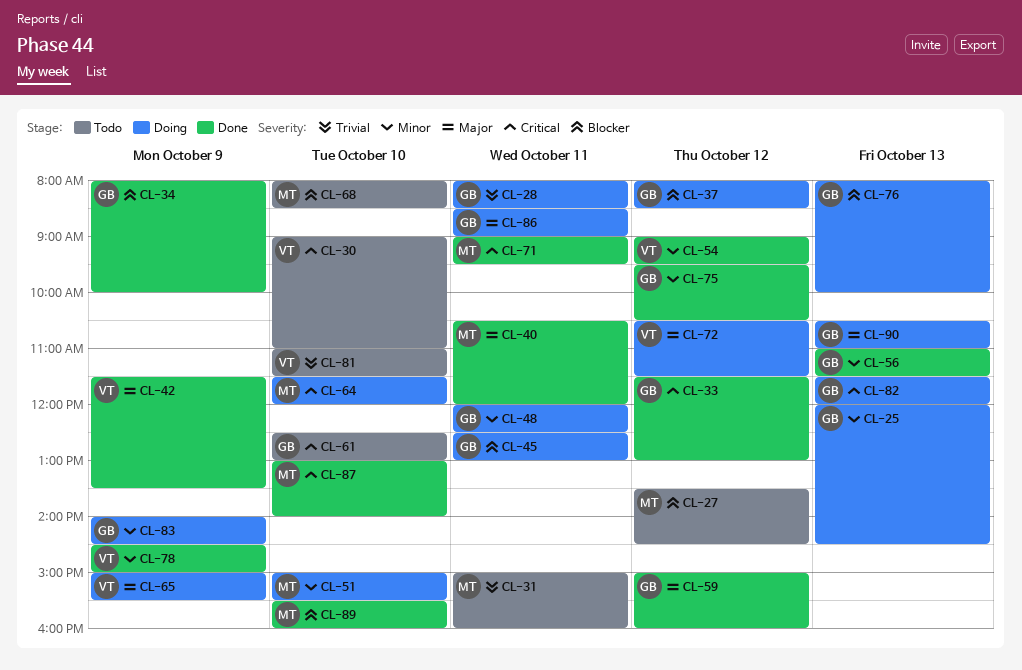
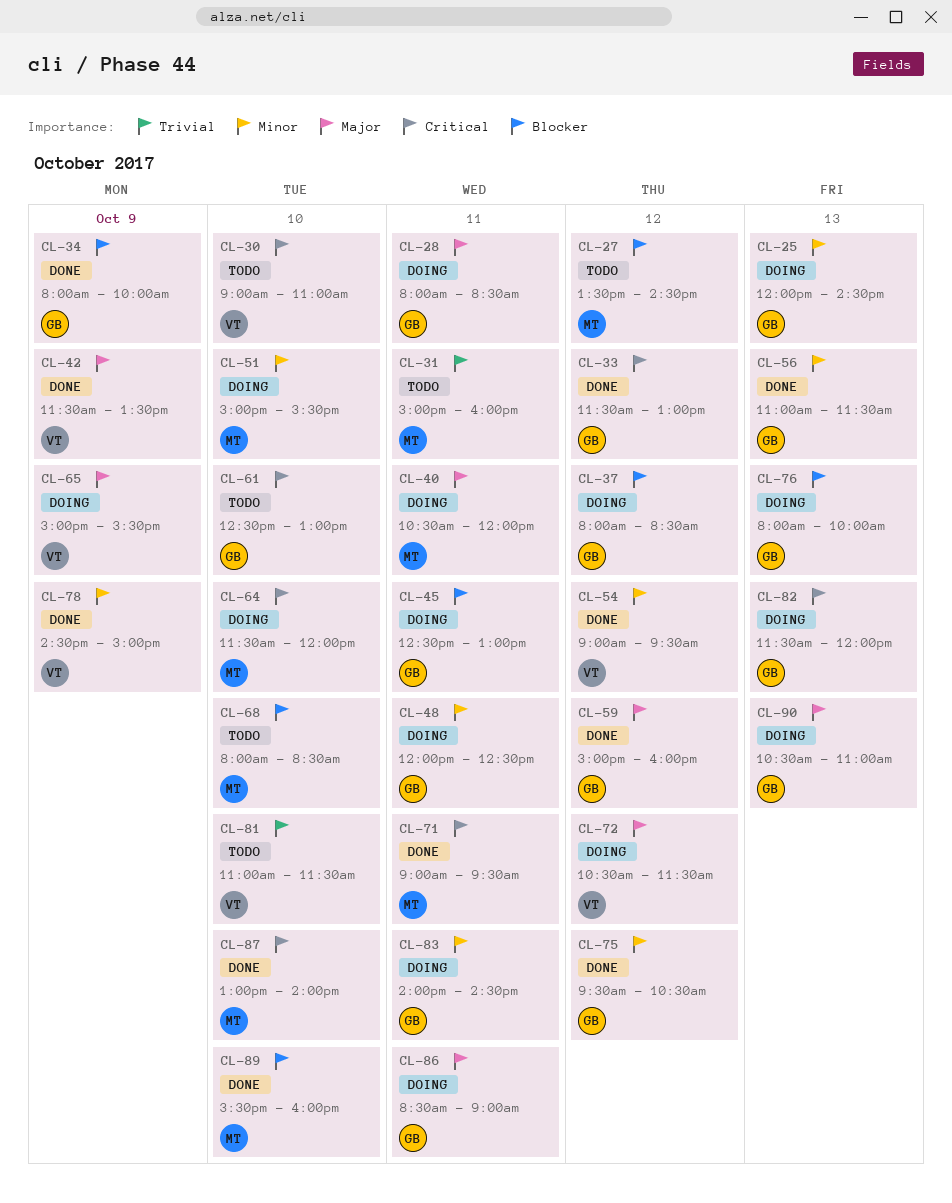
CL-28, priority: Trivial -> Major
CL-40, status: Done -> Doing
CL-83, day: Oct 9 -> Oct 11

